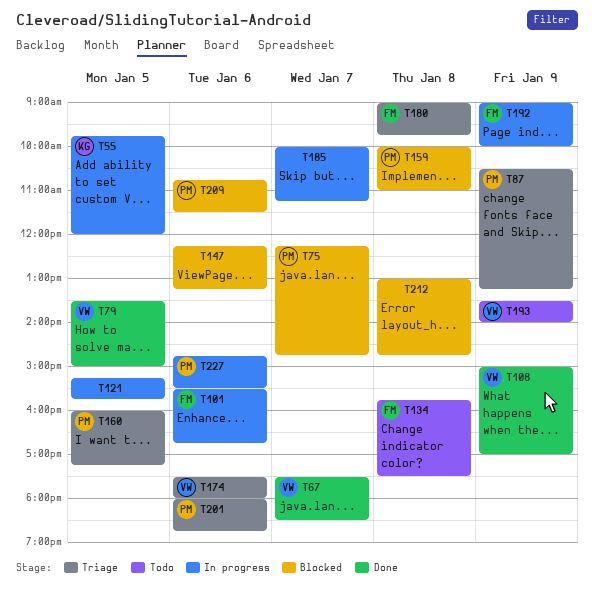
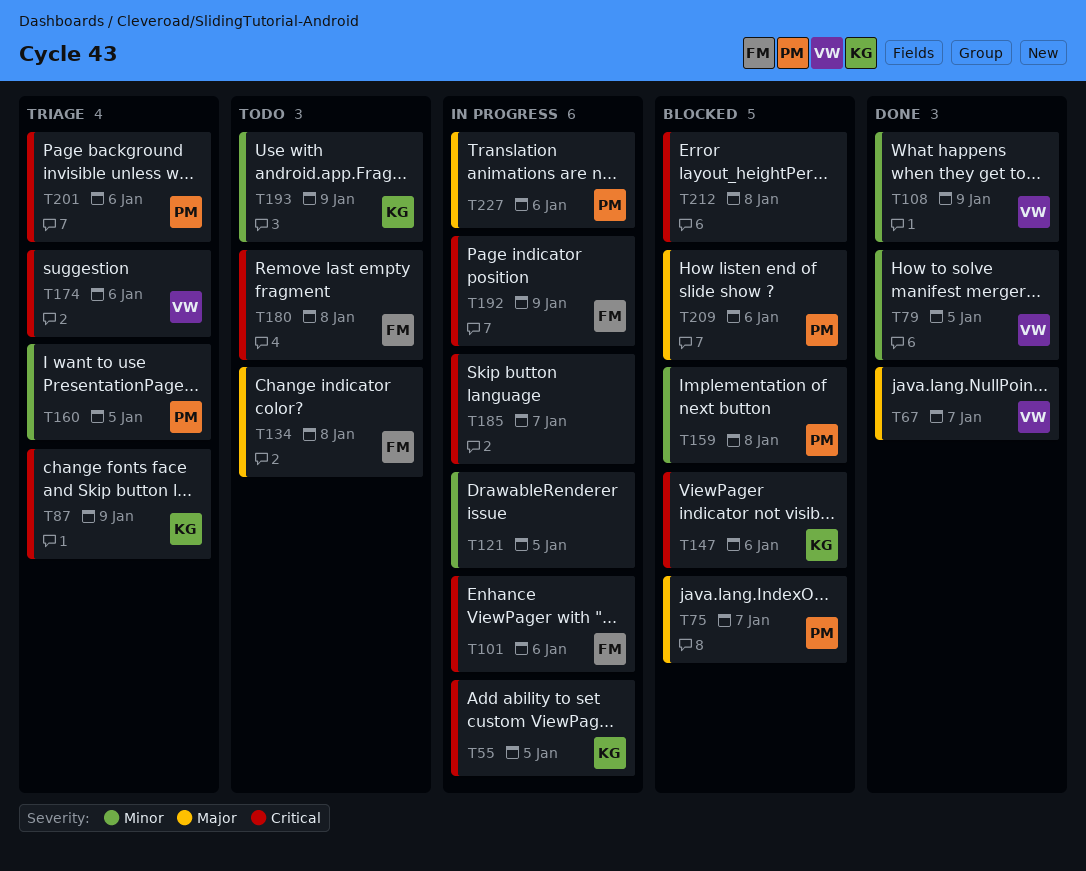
T87, owner: PM -> KG
T147, owner: none -> KG
T180, status: Triage -> Todo
T193, owner: VW -> KG

